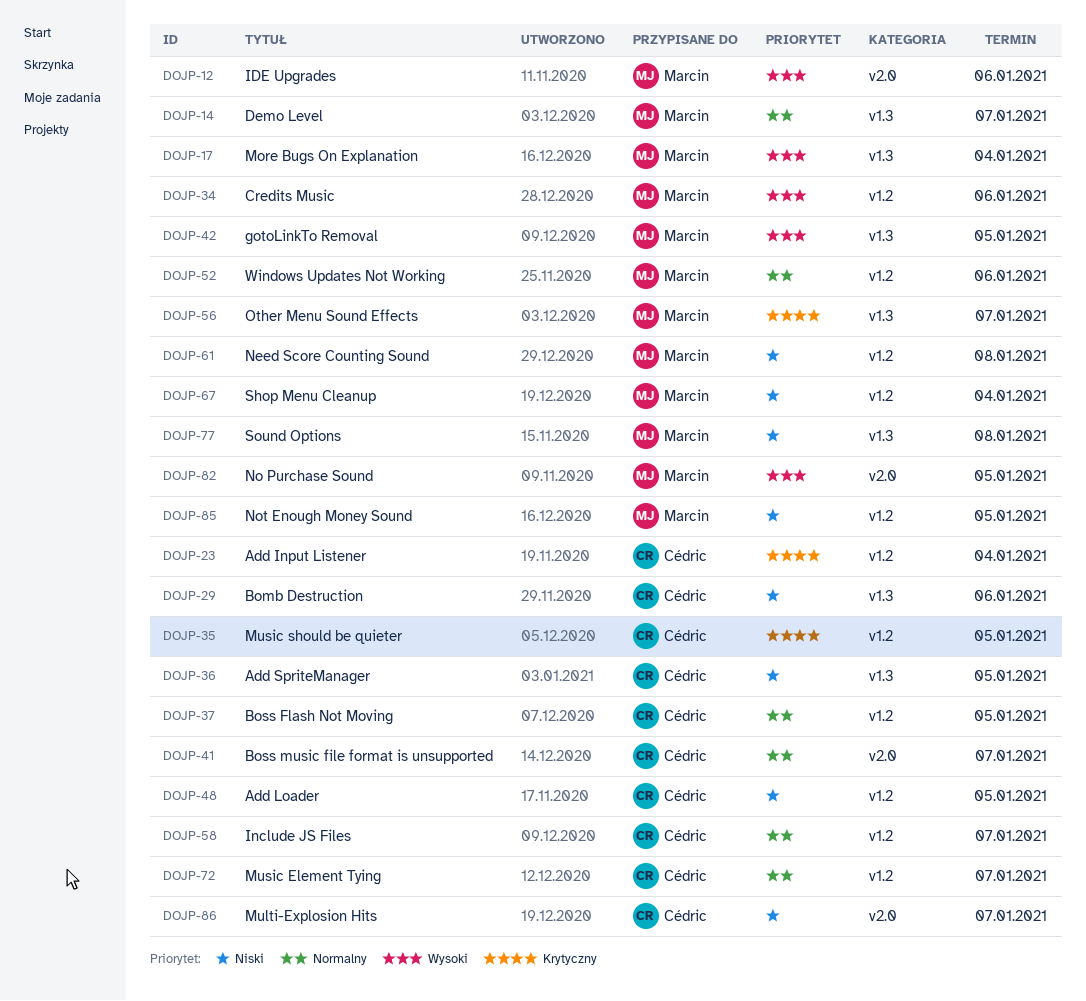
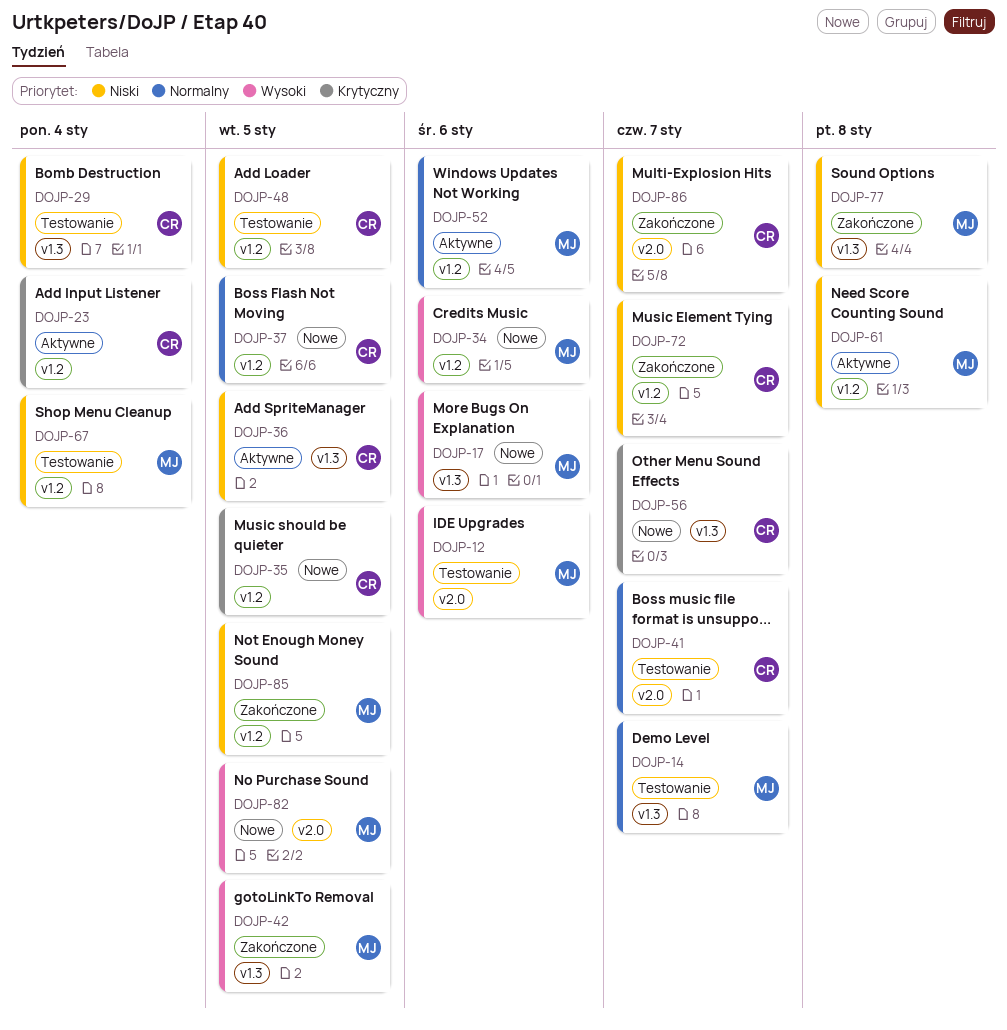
DOJP-17, due: Jan 4 -> Jan 6
DOJP-29, due: Jan 6 -> Jan 4
DOJP-56, owner: Marcin -> Cédric
DOJP-58: present -> none
DOJP-72, priority: Normalny -> Niski

